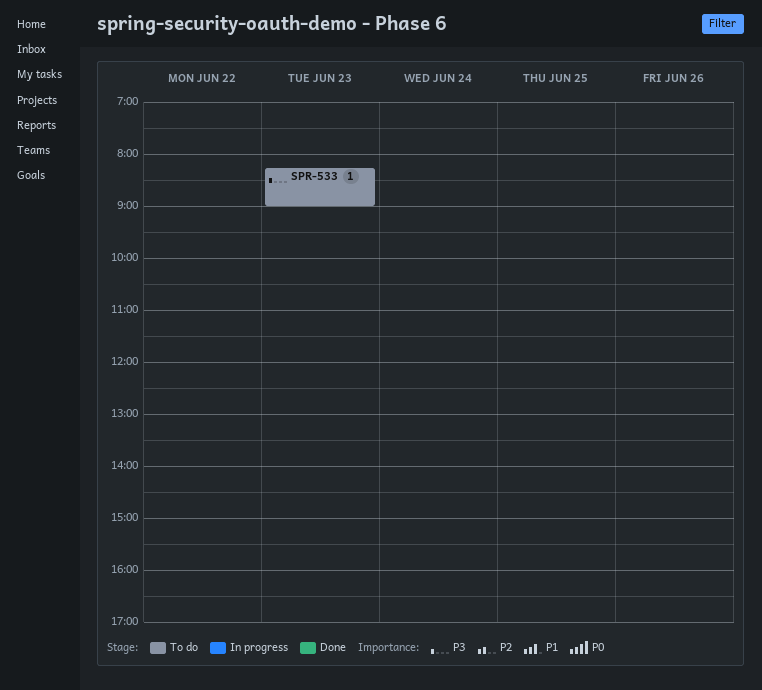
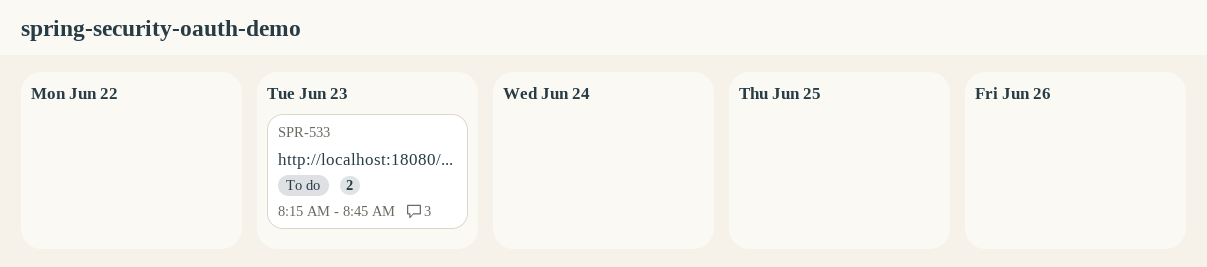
SPR-533, estimate: 1 -> 2
SPR-533, ends: 09:00 -> 08:45

